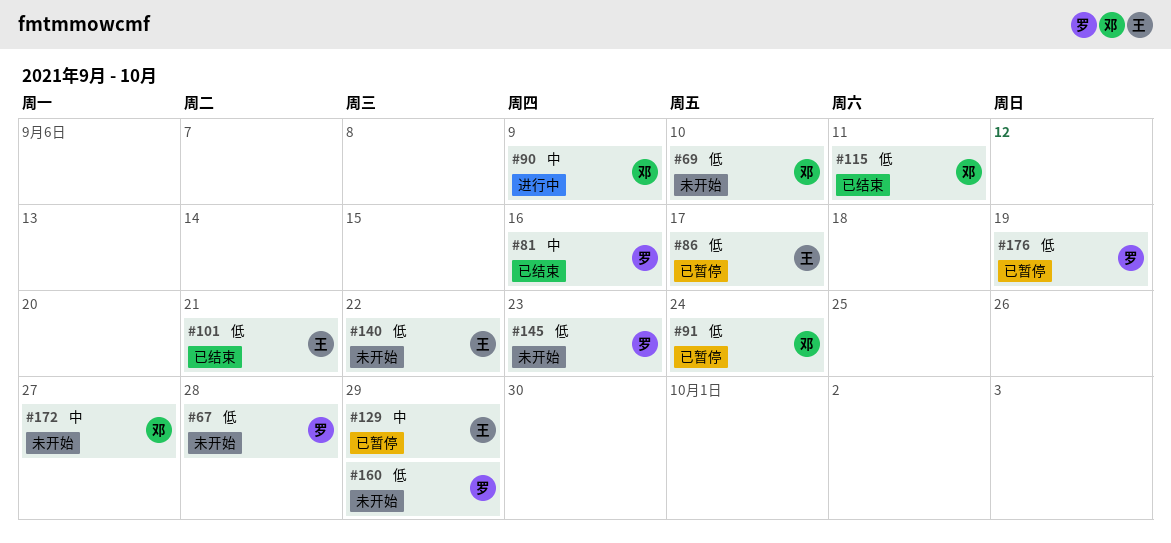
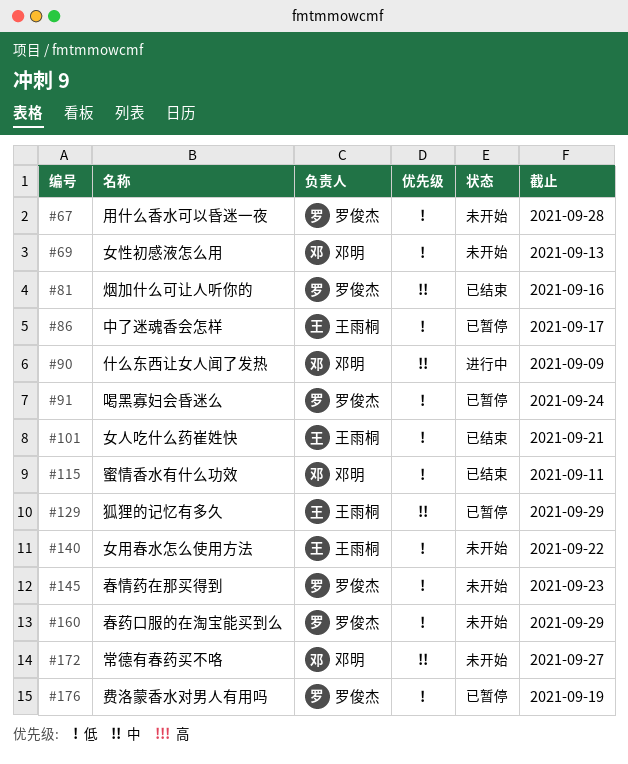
#69, due: Sep 10 -> Sep 13
#91, owner: 邓明 -> 罗俊杰

